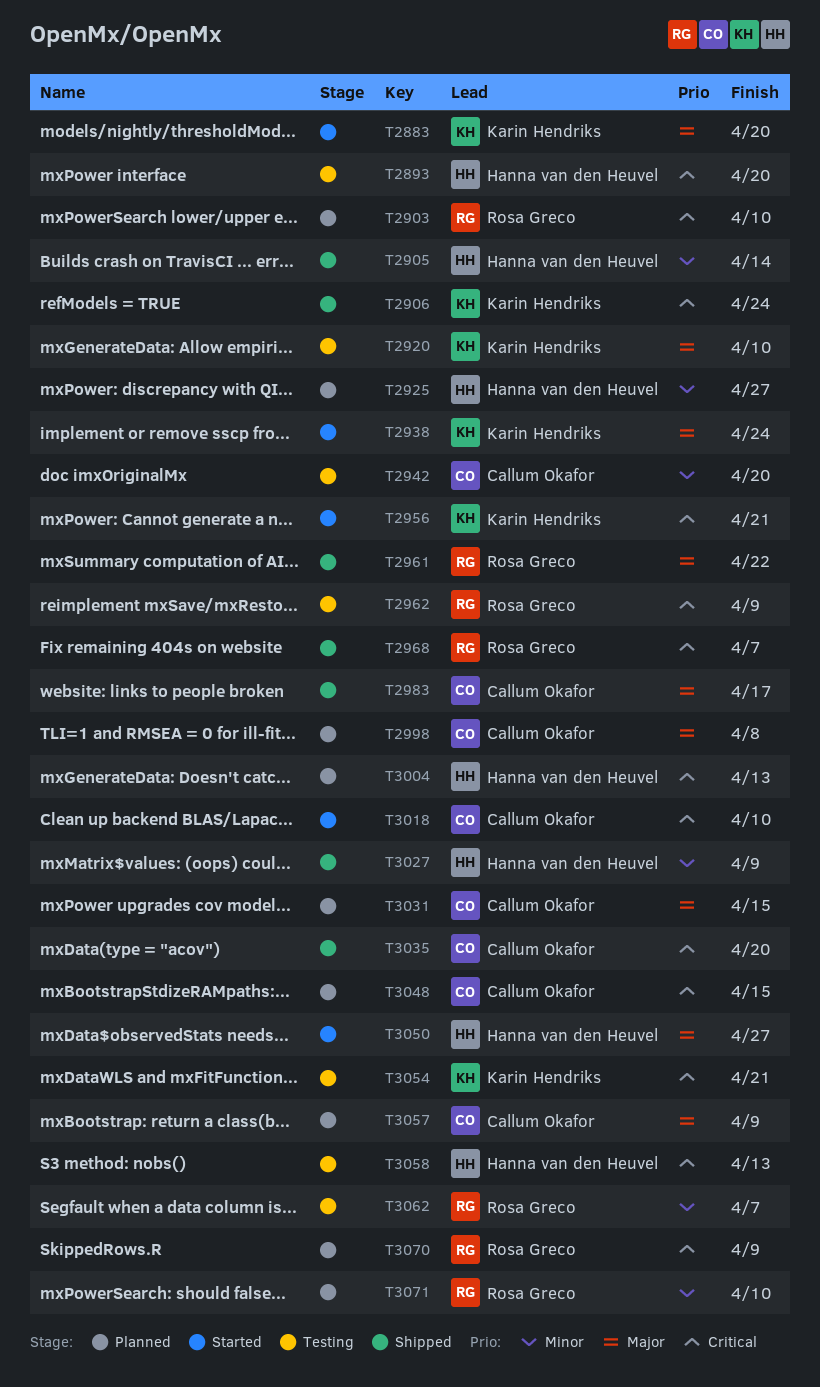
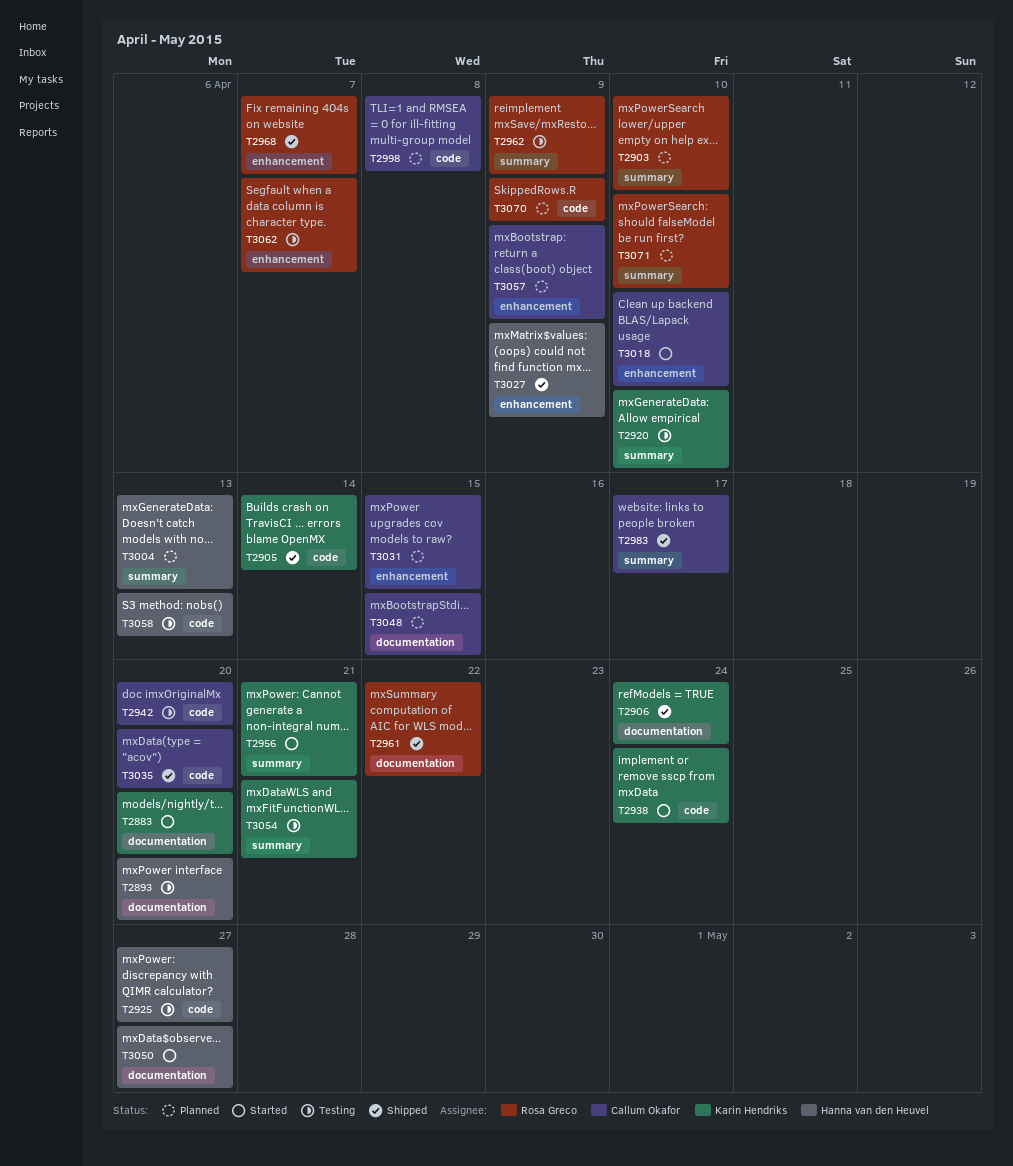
T2905, owner: Hanna van den Heuvel -> Karin Hendriks
T2925, status: Planned -> Testing

